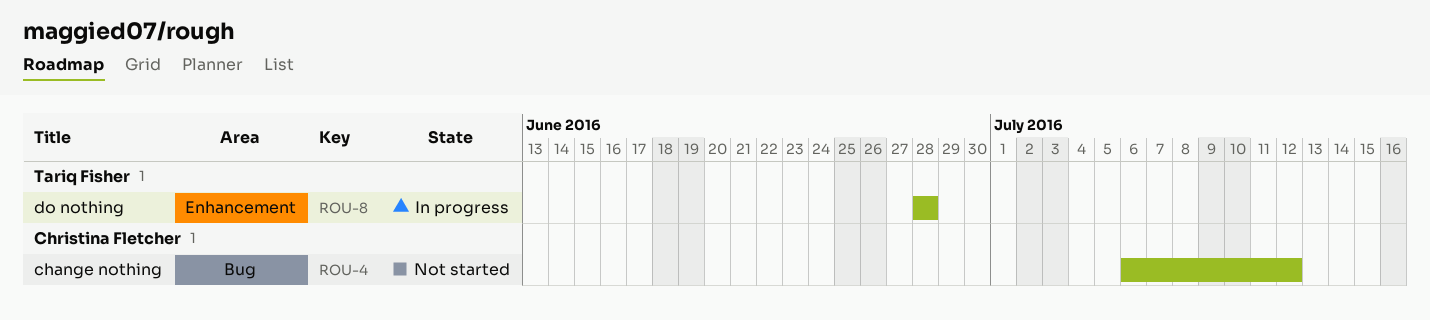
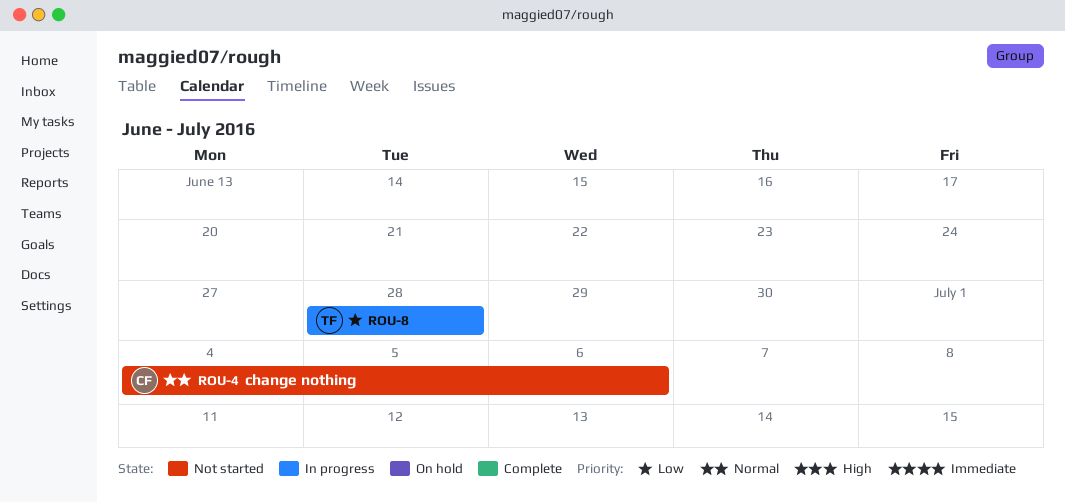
ROU-4, start: Jul 6 -> Jul 4
ROU-4, due: Jul 12 -> Jul 6

